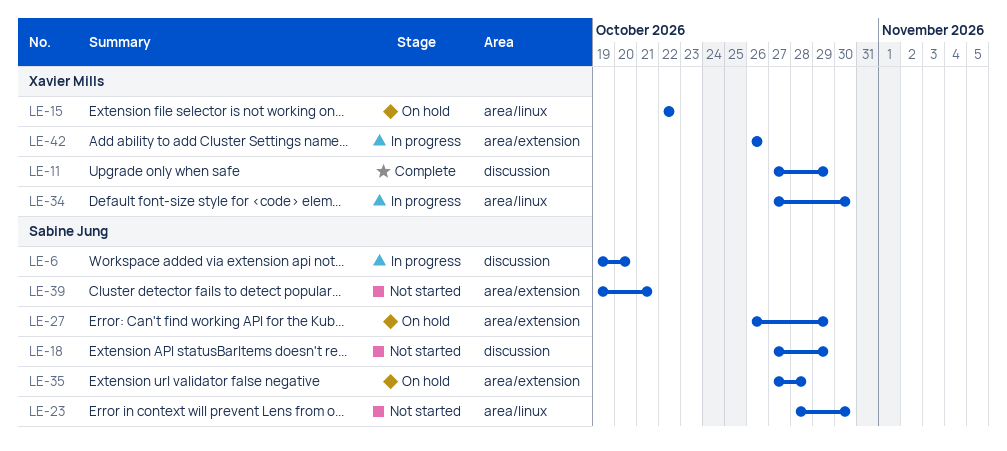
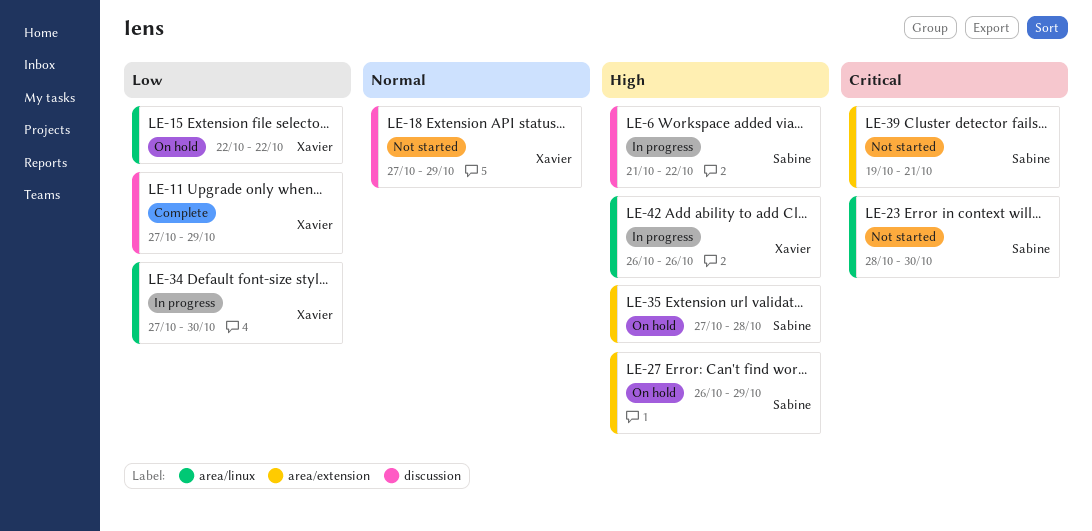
LE-6, start: Oct 19 -> Oct 21
LE-6, due: Oct 20 -> Oct 22
LE-18, owner: Sabine Jung -> Xavier Mills
LE-42, label: area/extension -> area/linux

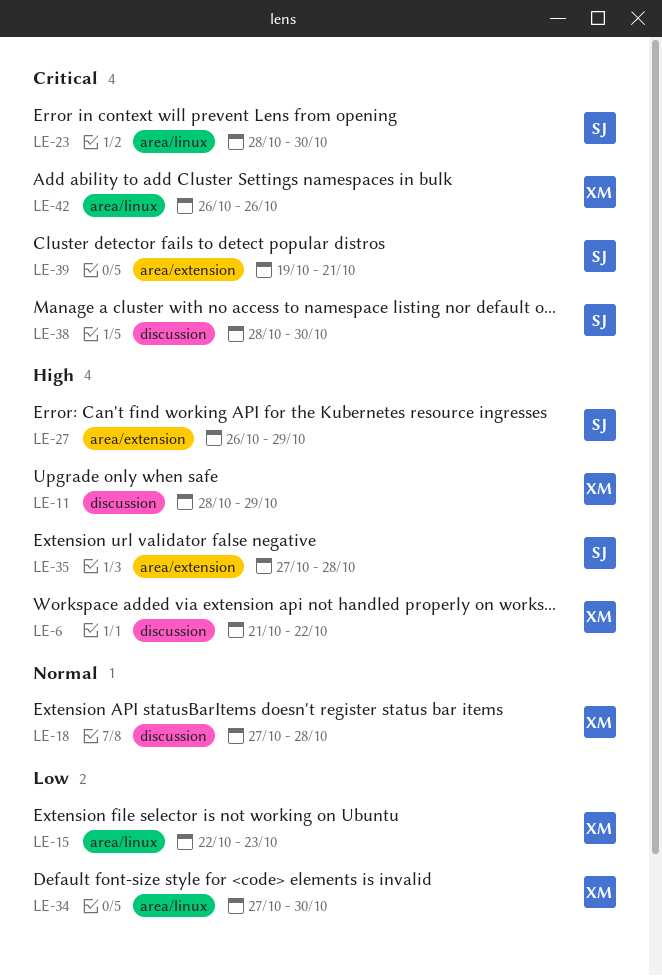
LE-6, owner: Sabine -> Xavier
LE-11, priority: Low -> High
LE-11, start: Oct 27 -> Oct 28
LE-15, due: Oct 22 -> Oct 23
LE-18, due: Oct 29 -> Oct 28
LE-38: none -> present
LE-42, priority: High -> Critical

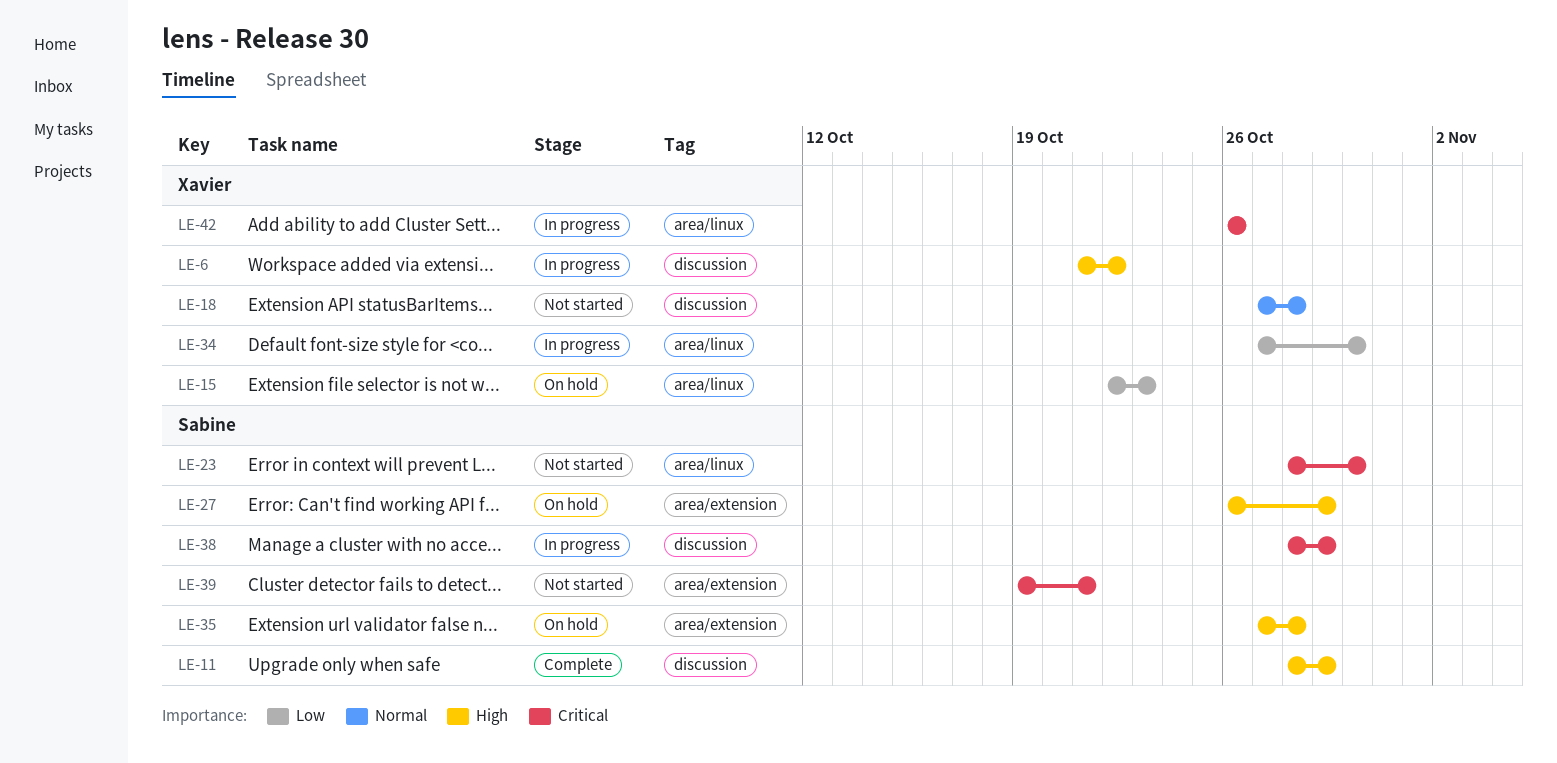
LE-11, owner: Xavier -> Sabine
LE-38, due: Oct 30 -> Oct 29

